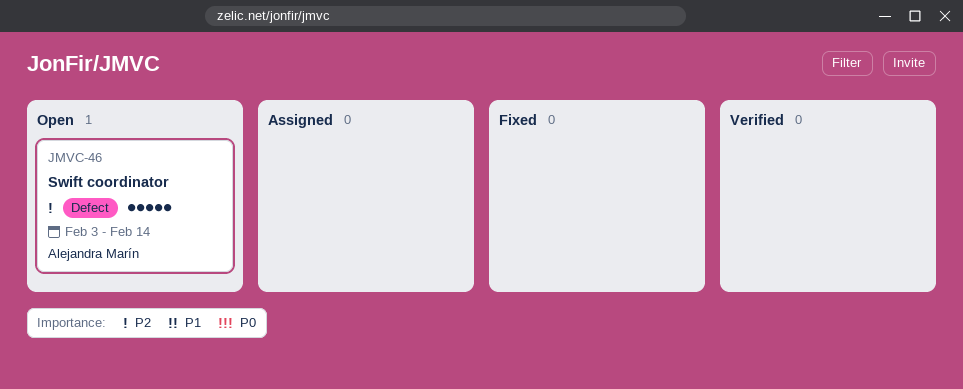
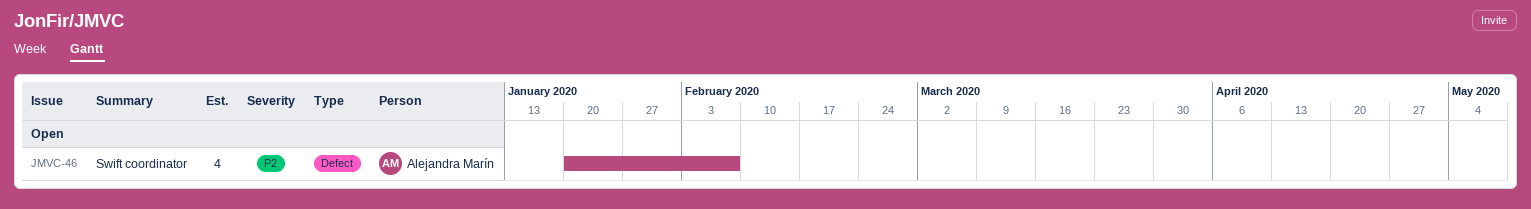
JMVC-46, estimate: 5 -> 4
JMVC-46, start: Feb 3 -> Jan 20
JMVC-46, due: Feb 14 -> Feb 7

